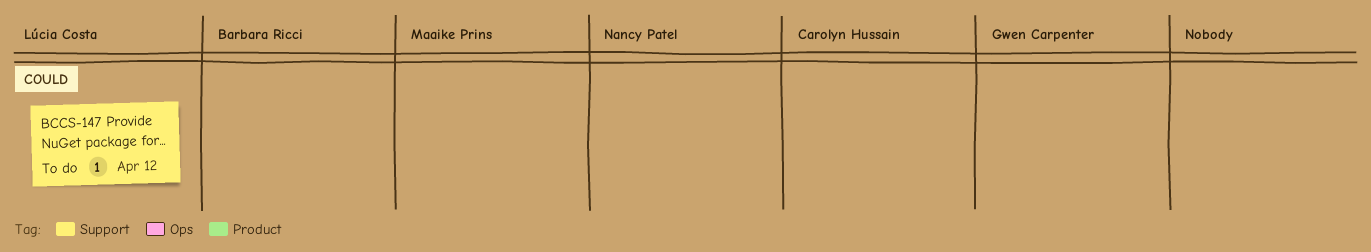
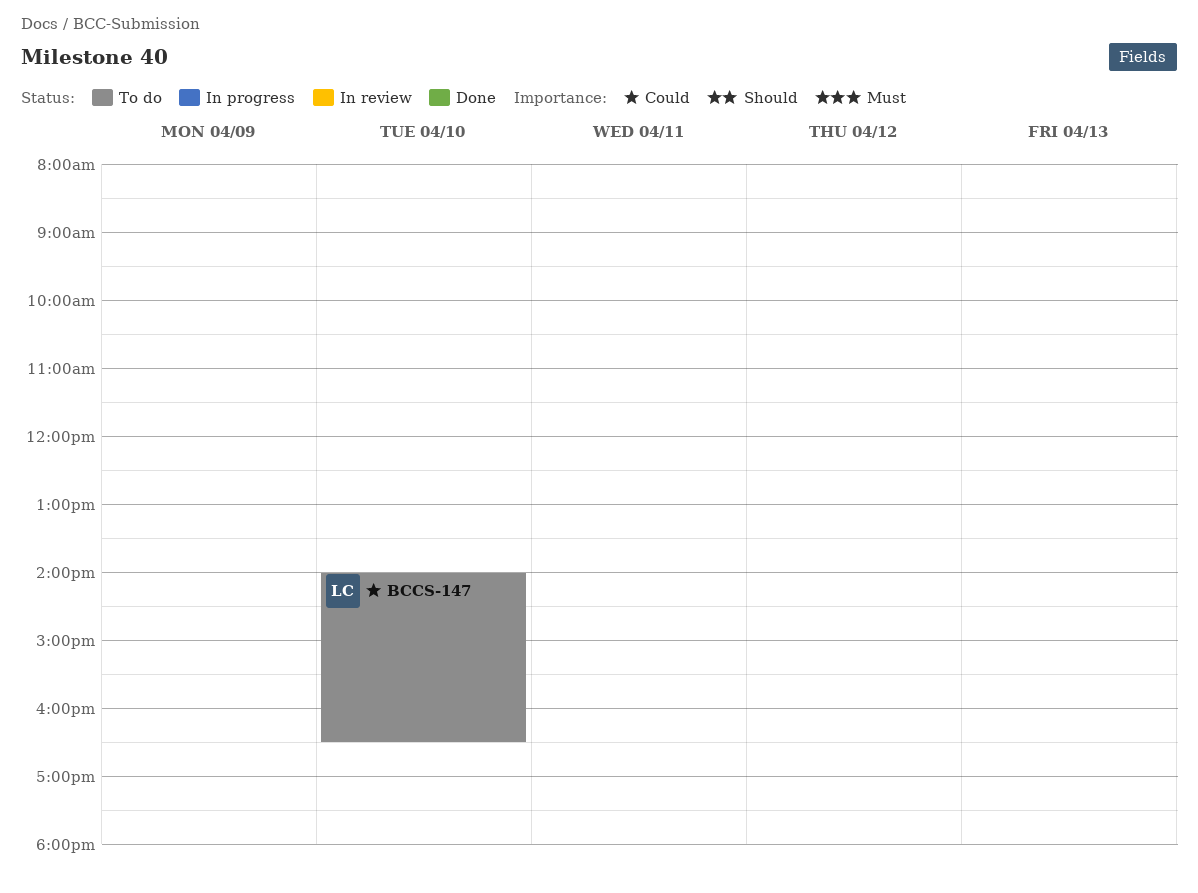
BCCS-147, day: Apr 12 -> Apr 10

